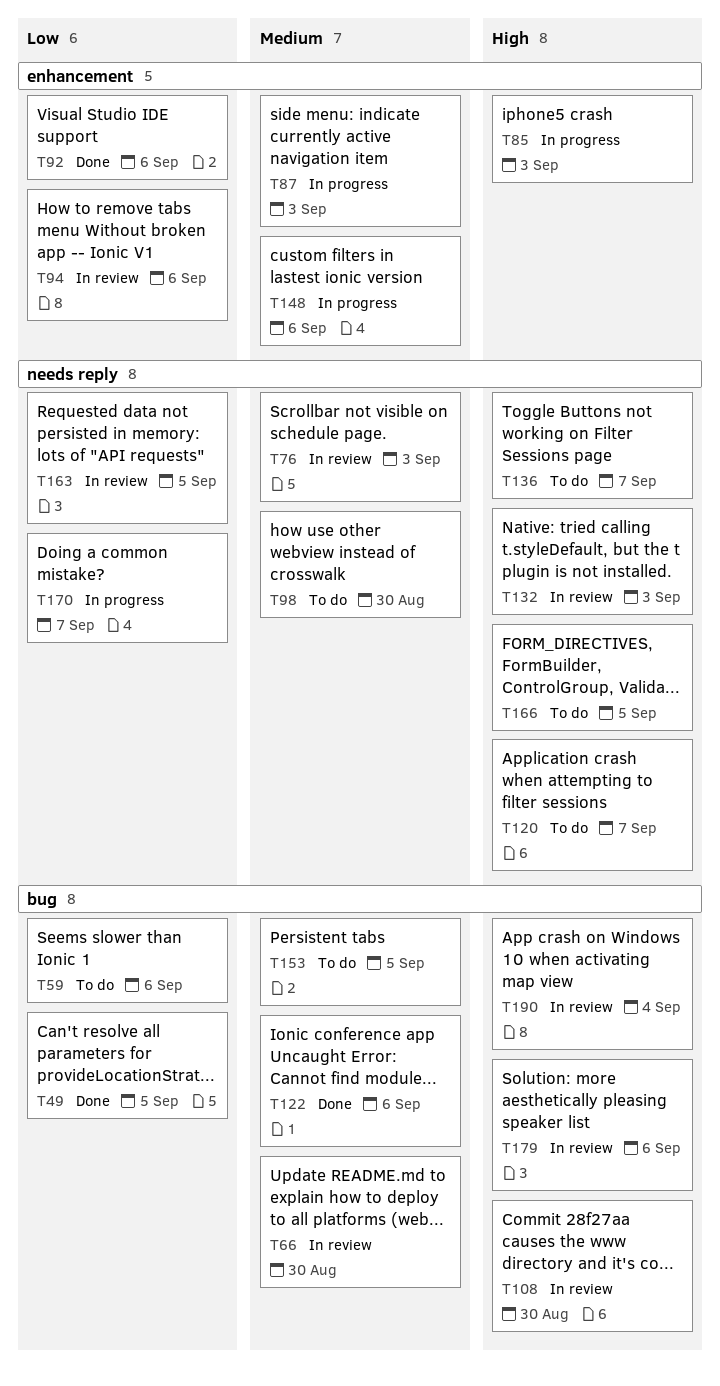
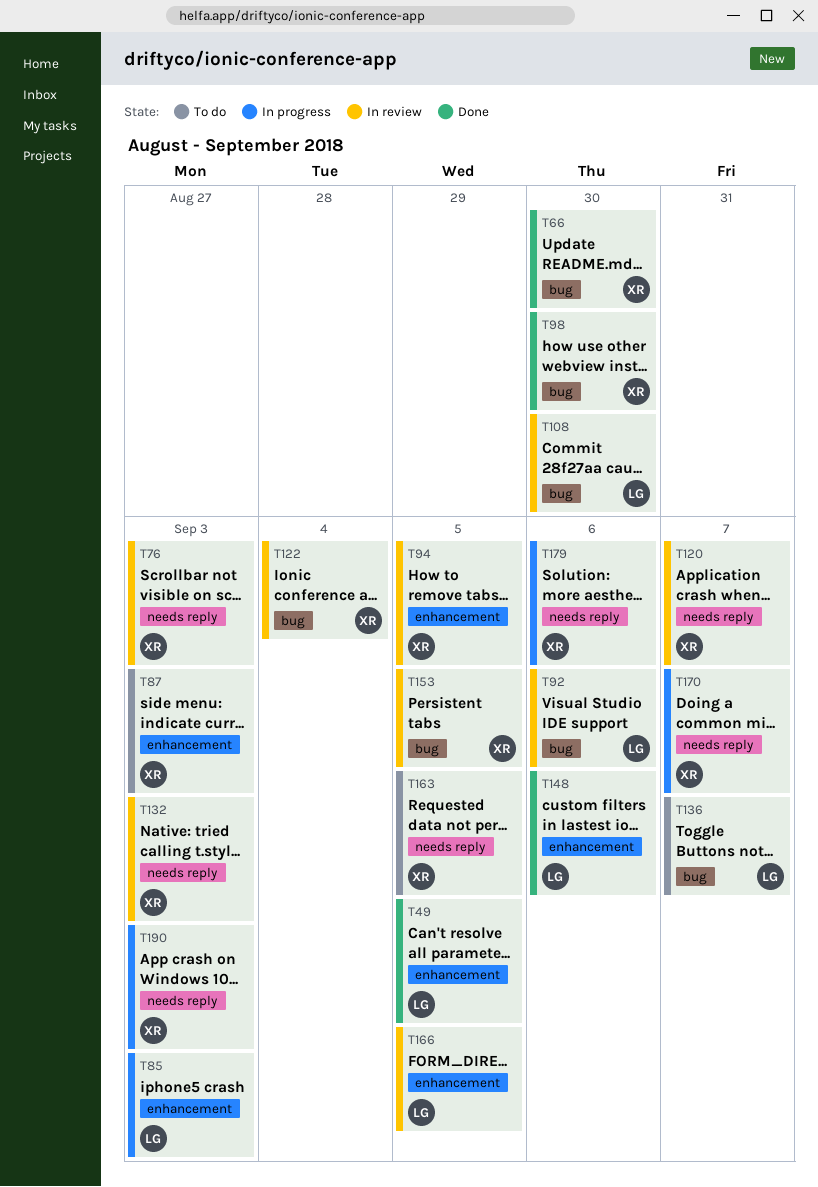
T49, label: bug -> enhancement
T59: present -> none
T66, status: In review -> Done
T87, status: In progress -> To do
T92, status: Done -> In review
T92, label: enhancement -> bug
T94, due: Sep 6 -> Sep 5
T98, status: To do -> Done
T98, label: needs reply -> bug
T120, status: To do -> In review
T122, status: Done -> In review
T122, due: Sep 6 -> Sep 4
T136, label: needs reply -> bug
T148, status: In progress -> Done
T153, status: To do -> In review
T163, status: In review -> To do
T166, status: To do -> In review
T166, label: needs reply -> enhancement
T179, status: In review -> In progress
T179, label: bug -> needs reply
T190, status: In review -> In progress
T190, label: bug -> needs reply
T190, due: Sep 4 -> Sep 3

